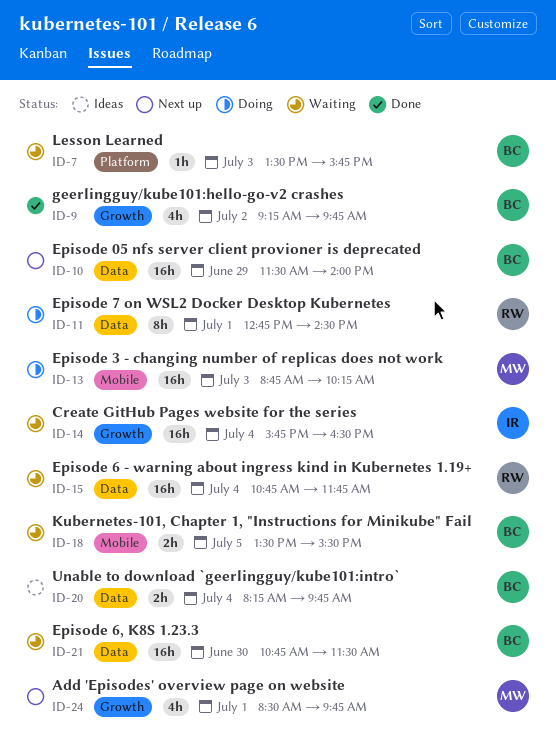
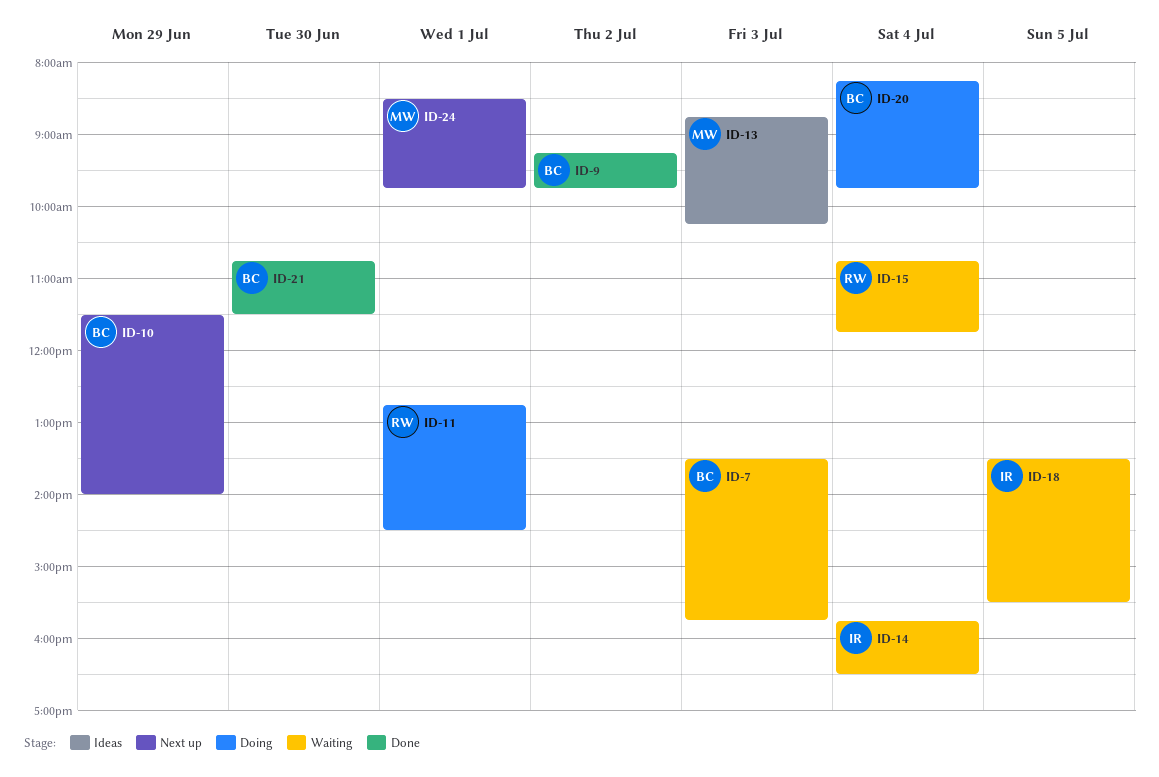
ID-13, status: Doing -> Ideas
ID-18, owner: BC -> IR
ID-20, status: Ideas -> Doing
ID-21, status: Waiting -> Done

